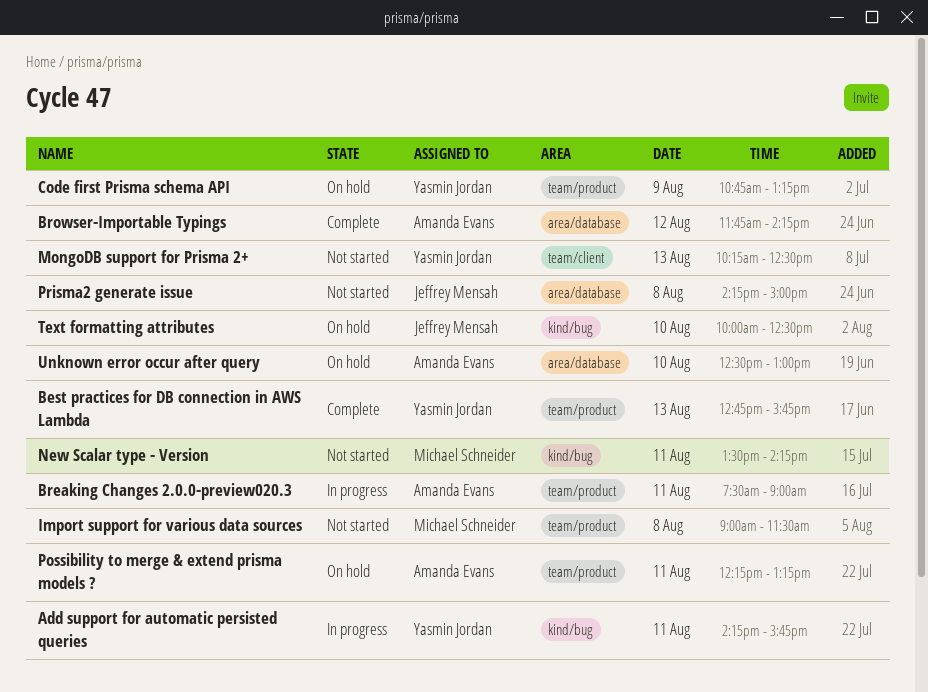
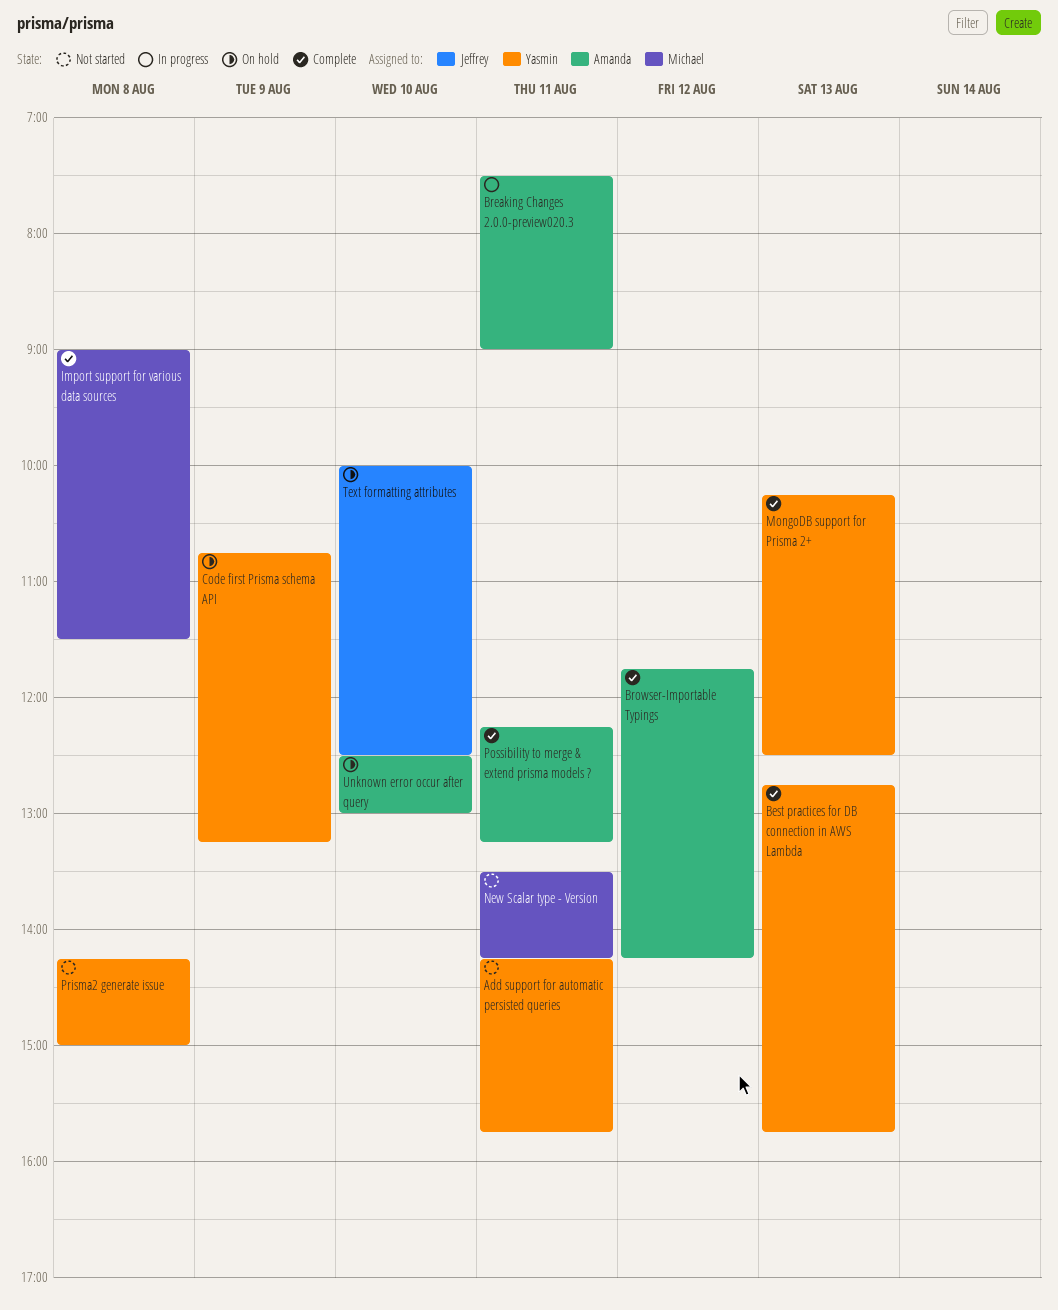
Add support for automatic persisted queries, status: In progress -> Not started
Import support for various data sources, status: Not started -> Complete
MongoDB support for Prisma 2+, status: Not started -> Complete
Possibility to merge & extend prisma models ?, status: On hold -> Complete
Prisma2 generate issue, owner: Jeffrey Mensah -> Yasmin Jordan

